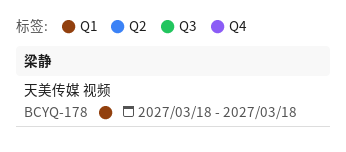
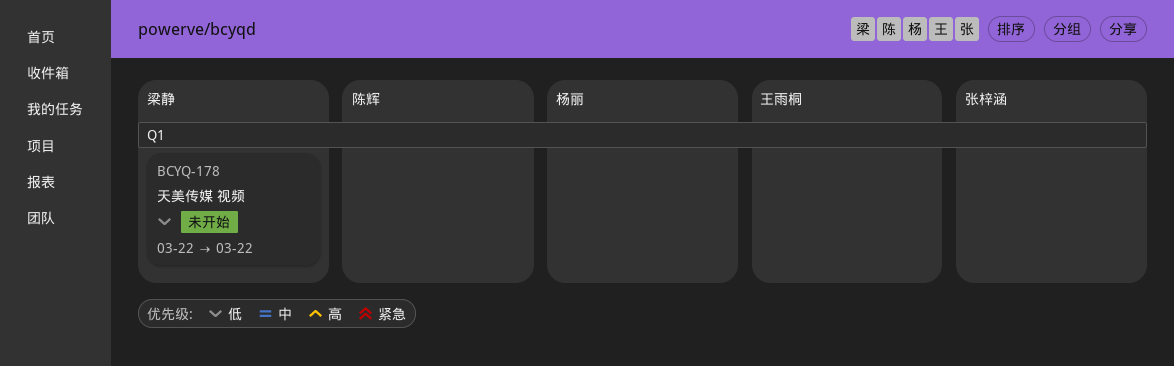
BCYQ-178, start: Mar 18 -> Mar 22
BCYQ-178, due: Mar 18 -> Mar 22

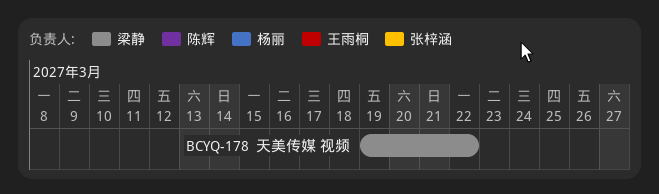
BCYQ-178, start: Mar 22 -> Mar 19

